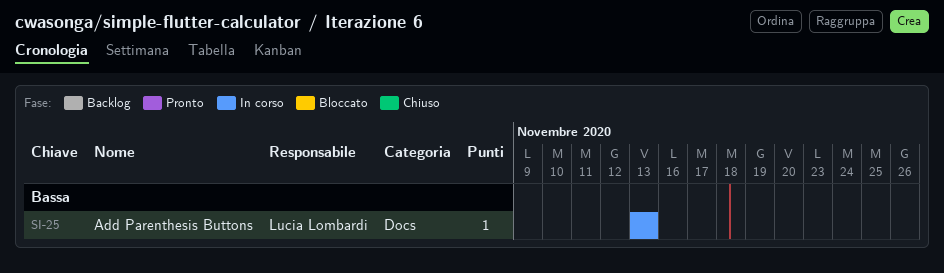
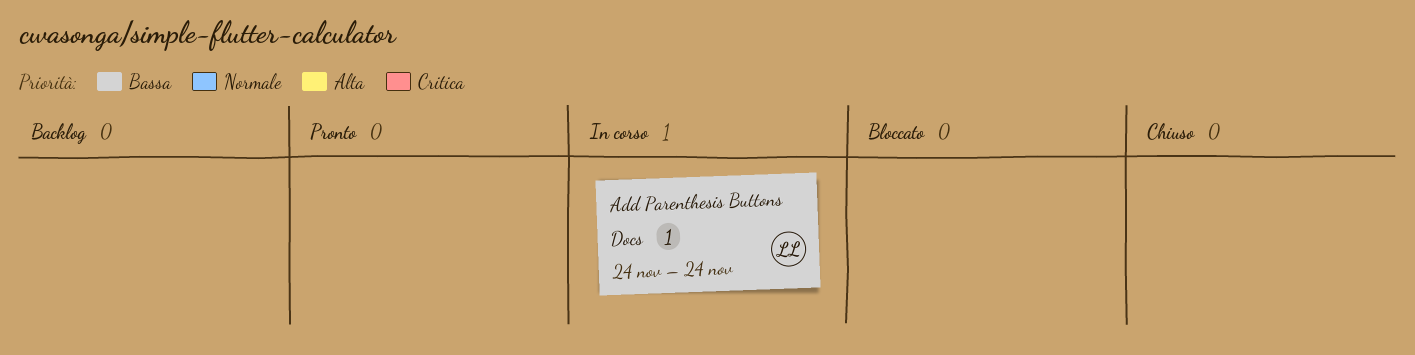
Add Parenthesis Buttons, start: Nov 13 -> Nov 24
Add Parenthesis Buttons, due: Nov 13 -> Nov 24

